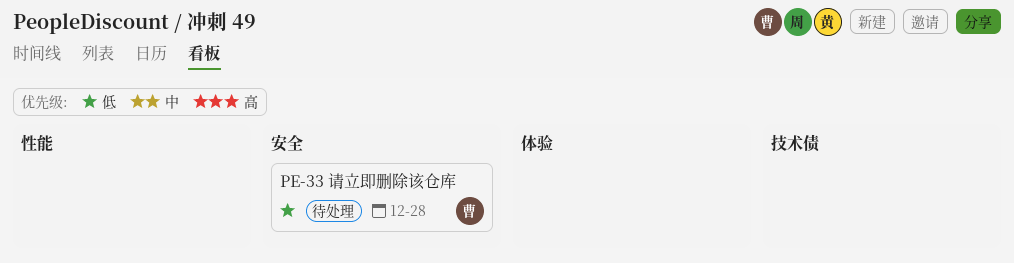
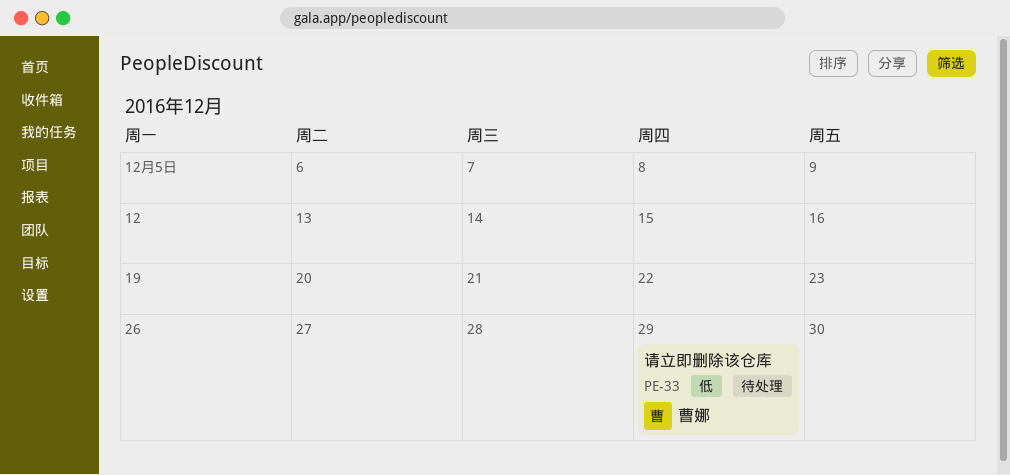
PE-33, due: Dec 28 -> Dec 29

